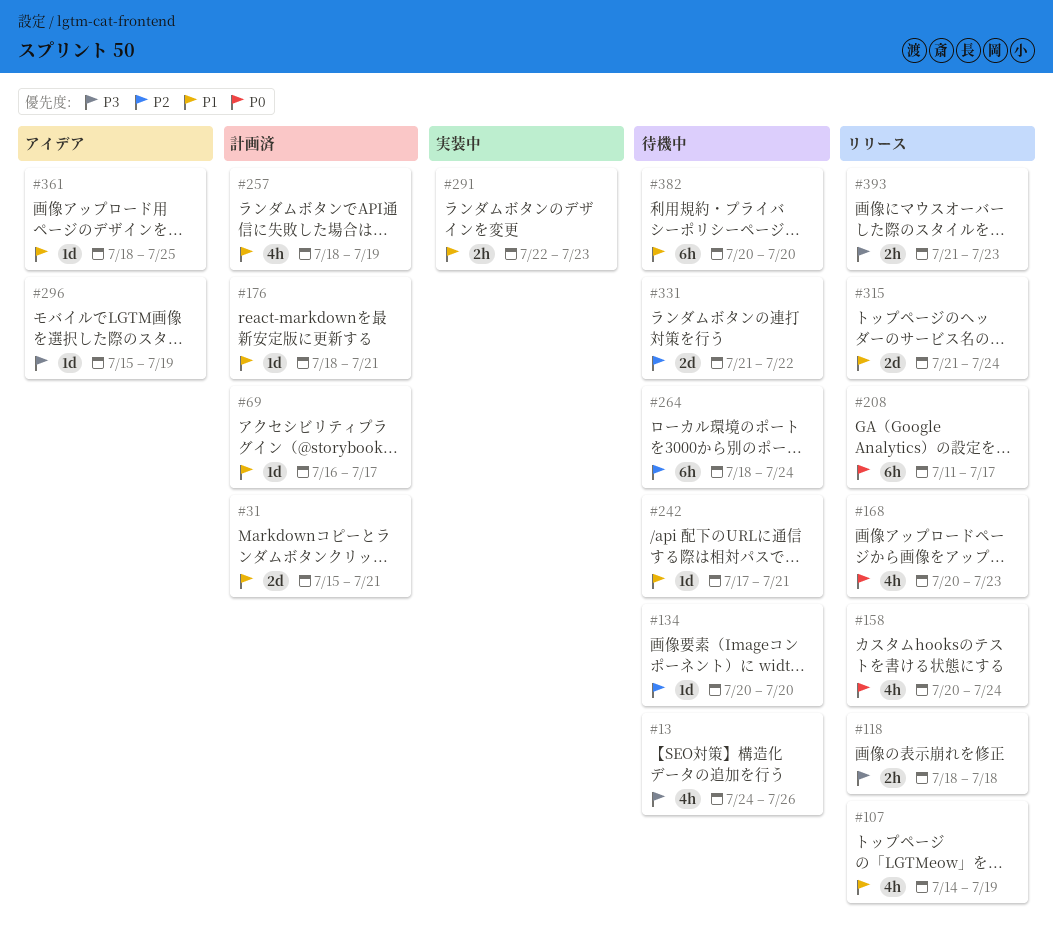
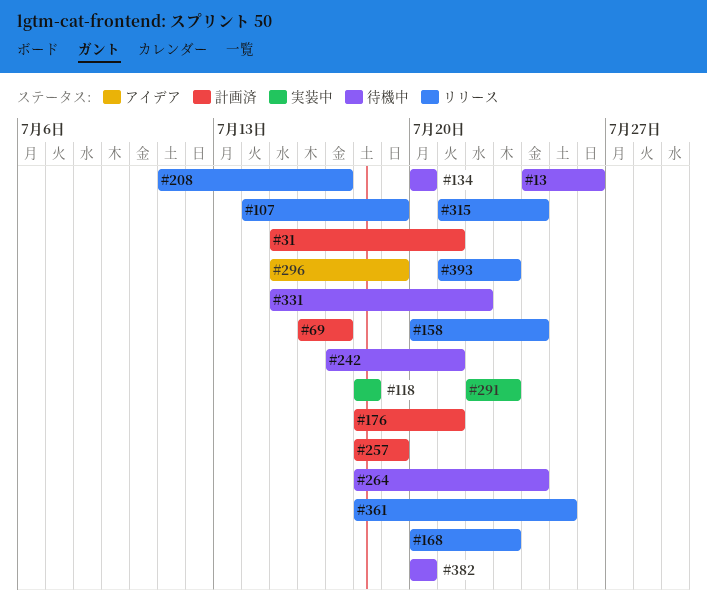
#118, status: リリース -> 実装中
#331, start: Jul 21 -> Jul 15
#361, status: アイデア -> リリース

